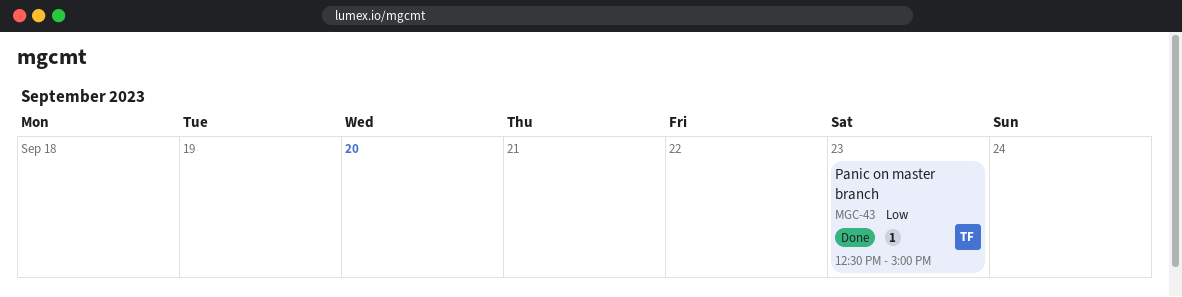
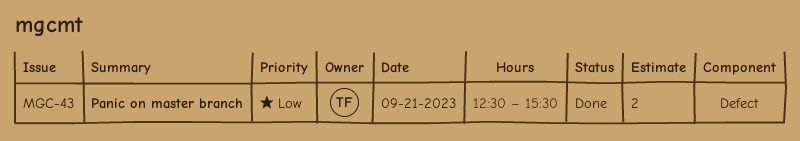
MGC-43, estimate: 1 -> 2
MGC-43, day: Sep 23 -> Sep 21
MGC-43, ends: 15:00 -> 15:30

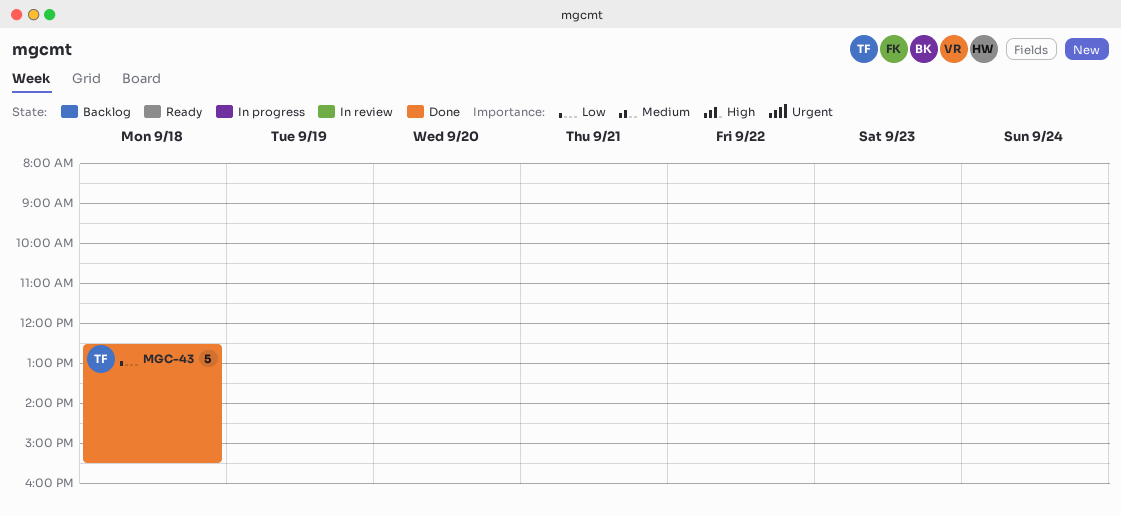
MGC-43, estimate: 2 -> 5
MGC-43, day: Sep 21 -> Sep 18

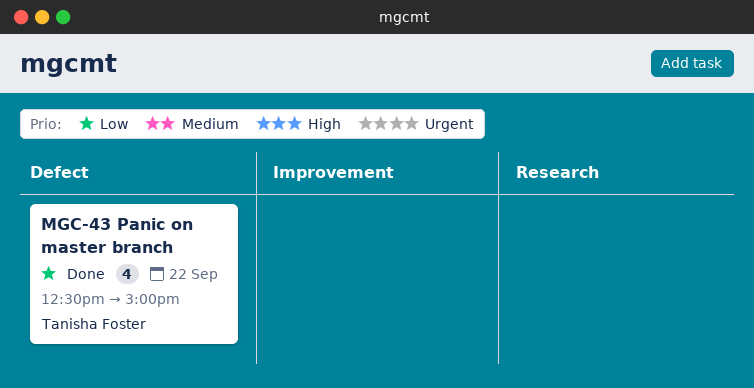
MGC-43, estimate: 5 -> 4
MGC-43, day: Sep 18 -> Sep 22
MGC-43, ends: 15:30 -> 15:00

